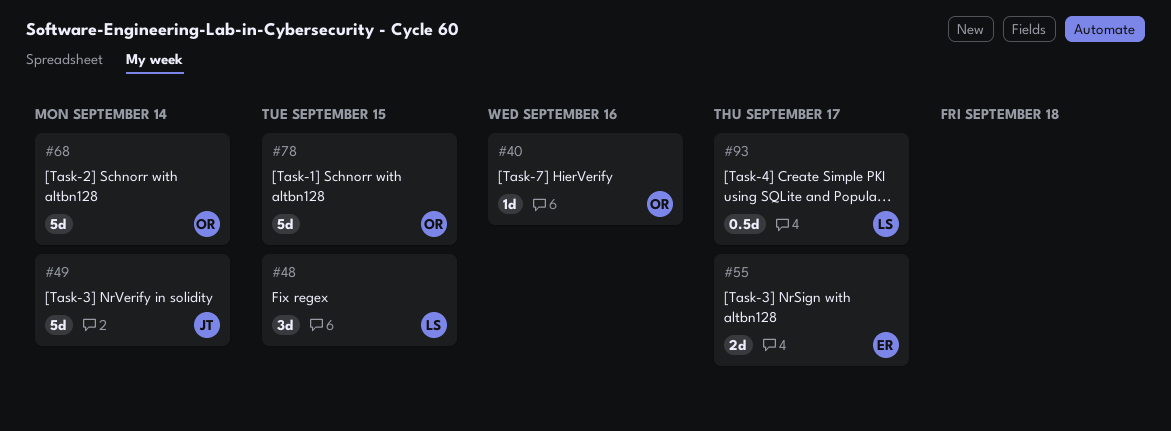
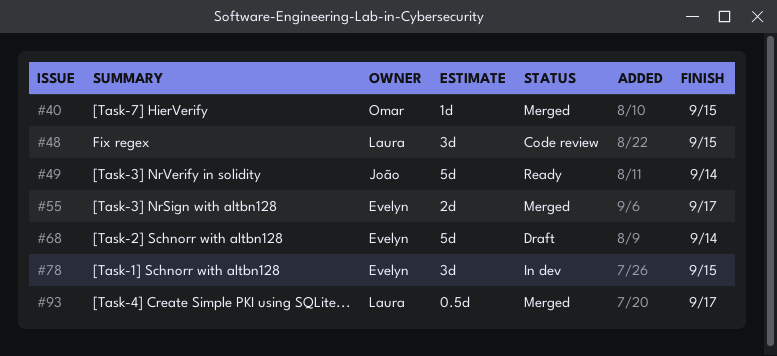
#40, due: Sep 16 -> Sep 15
#68, owner: Omar -> Evelyn
#78, owner: Omar -> Evelyn
#78, estimate: 5d -> 3d

